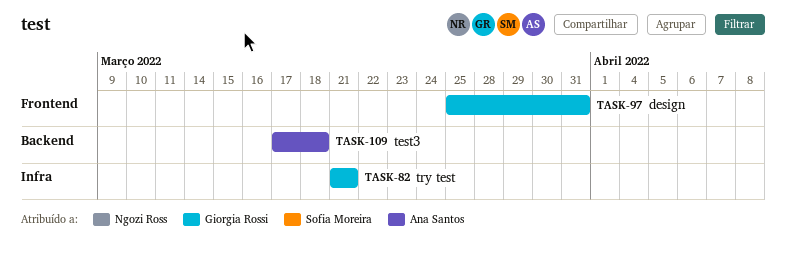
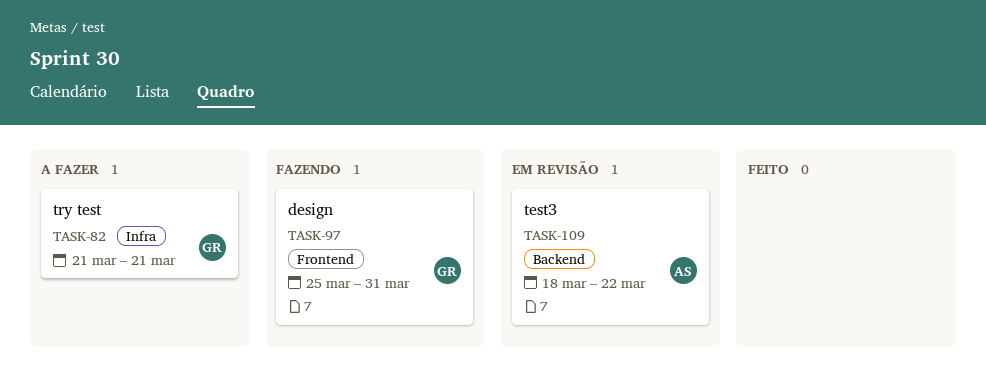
TASK-109, start: Mar 17 -> Mar 18
TASK-109, due: Mar 18 -> Mar 22

